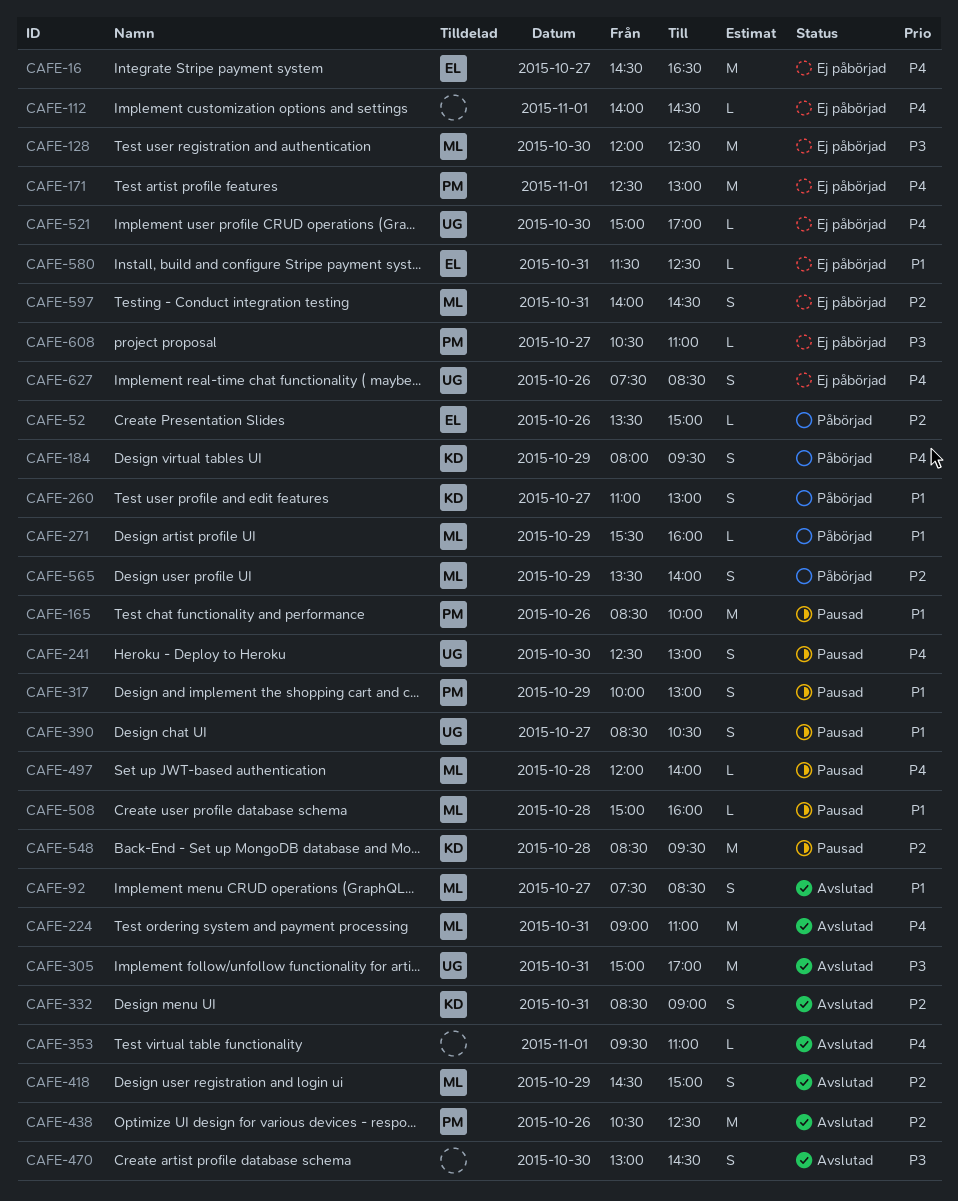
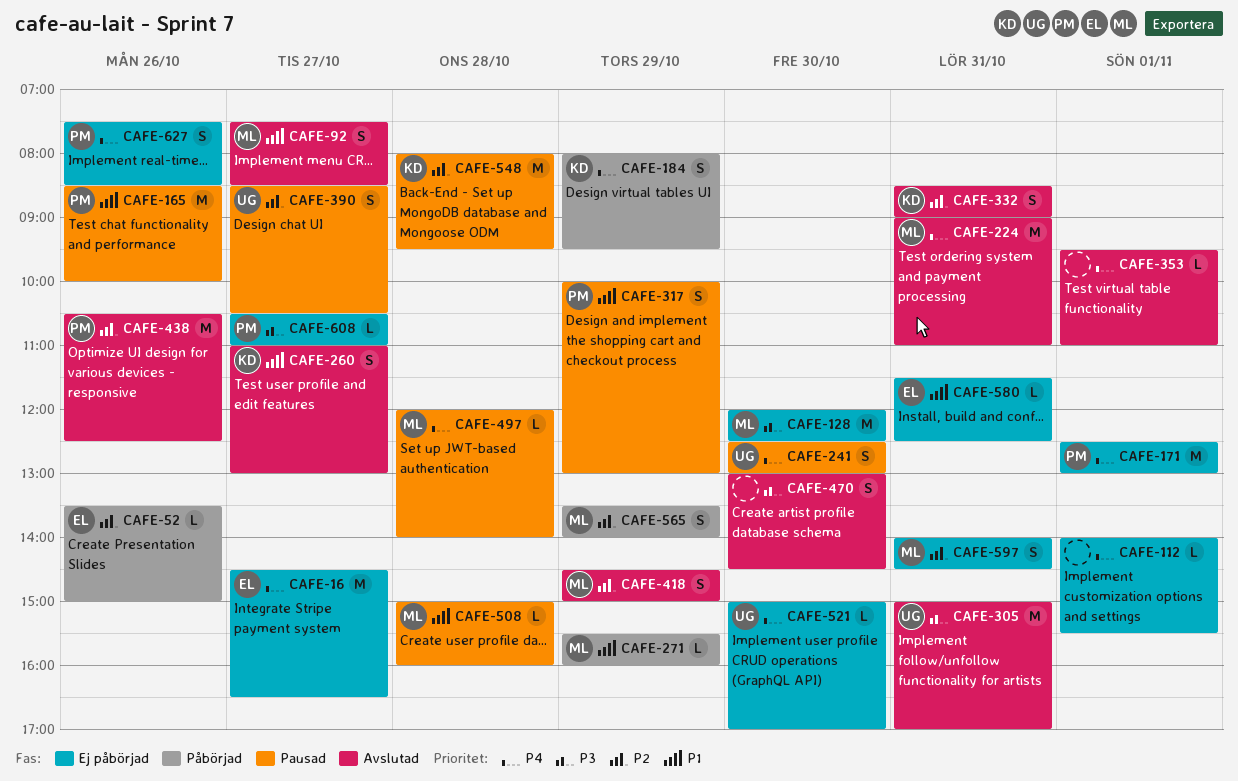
CAFE-112, ends: 14:30 -> 15:30
CAFE-260, status: Påbörjad -> Avslutad
CAFE-390, priority: P1 -> P2
CAFE-548, begins: 08:30 -> 08:00
CAFE-627, owner: UG -> PM

